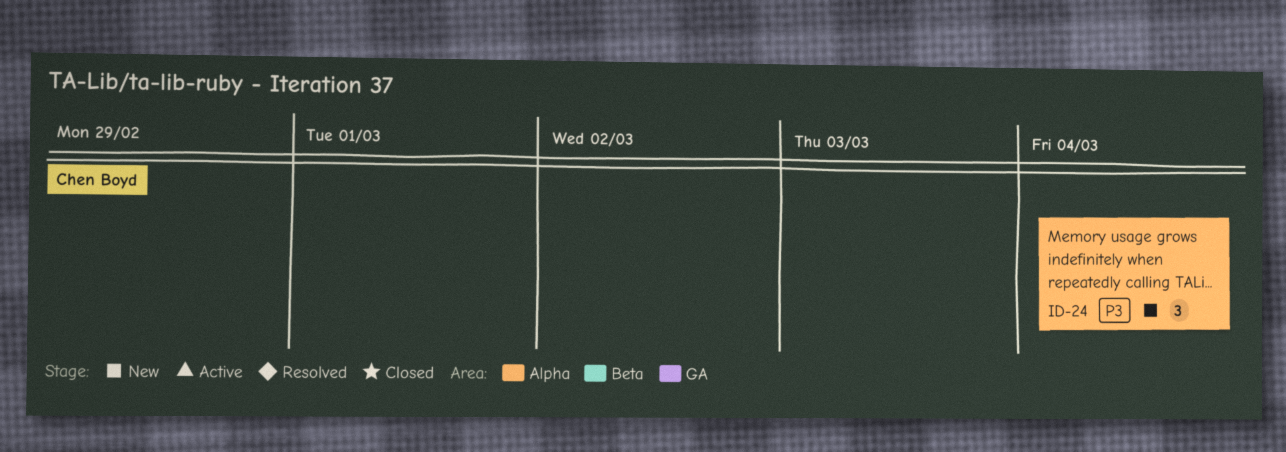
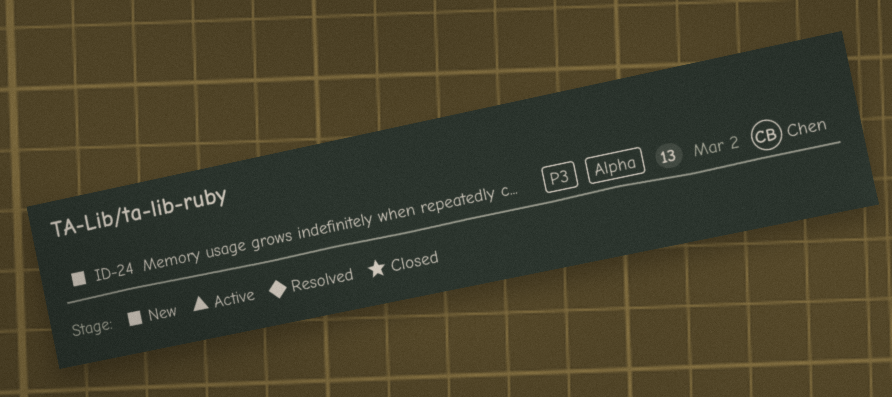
ID-24, estimate: 3 -> 13
ID-24, due: Mar 4 -> Mar 2

